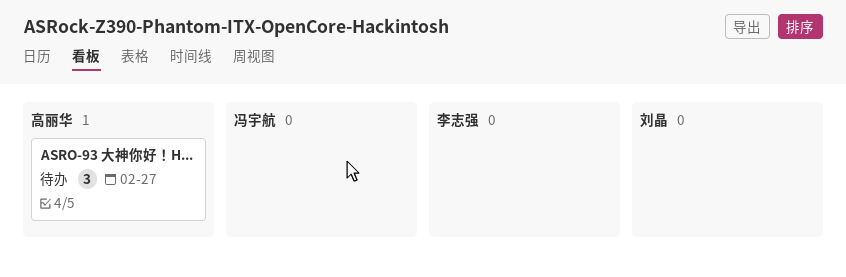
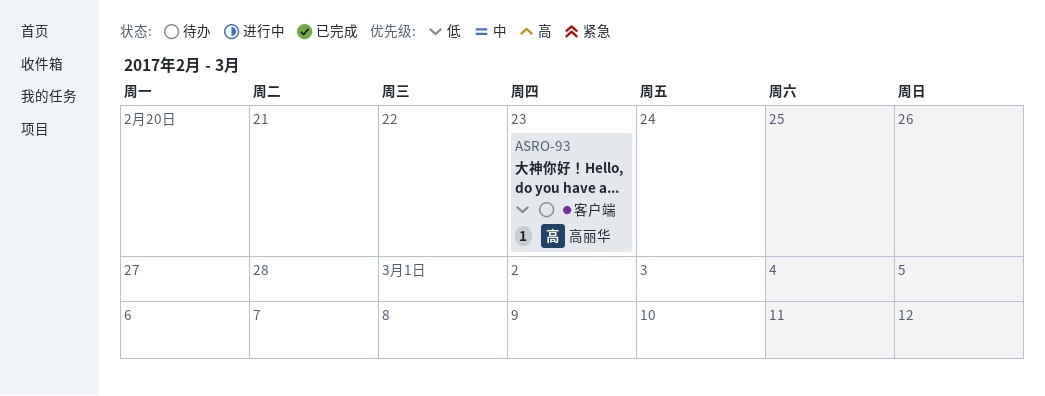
ASRO-93, estimate: 3 -> 1
ASRO-93, due: Feb 27 -> Feb 23

